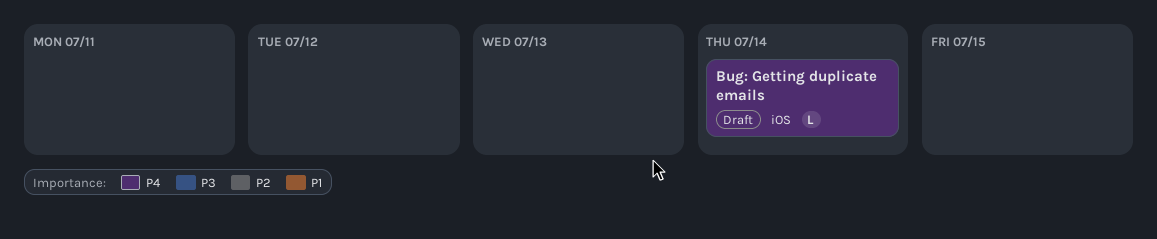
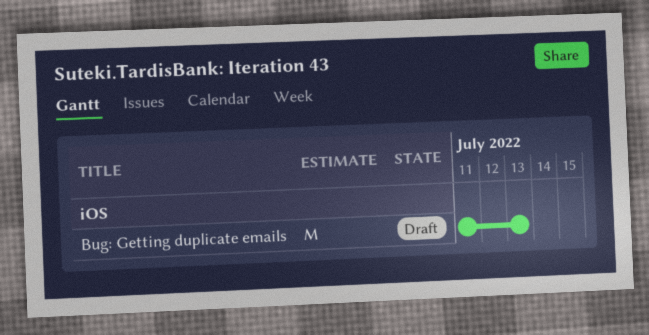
Bug: Getting duplicate emails, estimate: L -> M
Bug: Getting duplicate emails, due: Jul 14 -> Jul 13

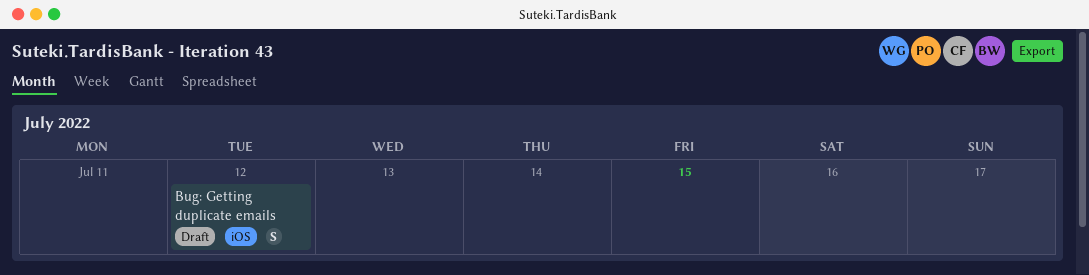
Bug: Getting duplicate emails, estimate: M -> S
Bug: Getting duplicate emails, due: Jul 13 -> Jul 12

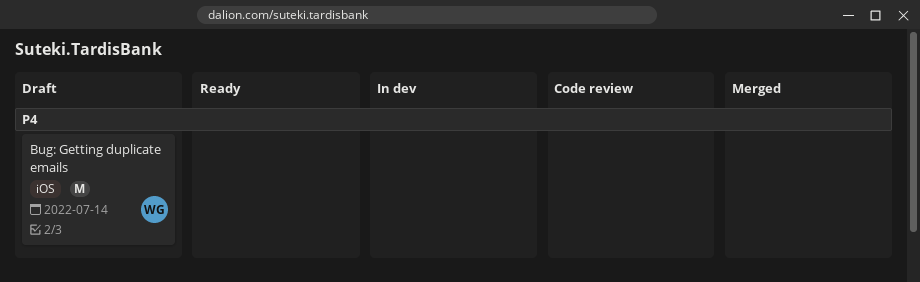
Bug: Getting duplicate emails, estimate: S -> M
Bug: Getting duplicate emails, due: Jul 12 -> Jul 14

